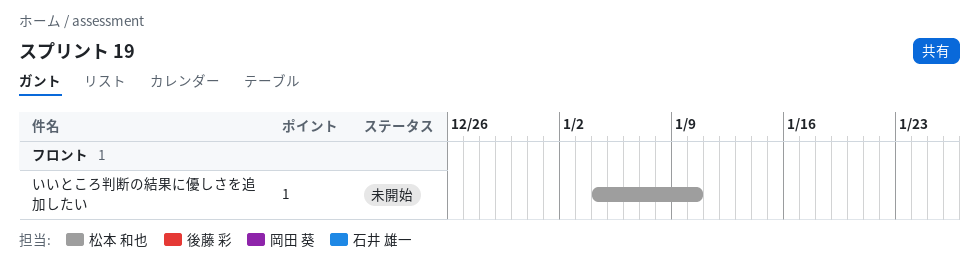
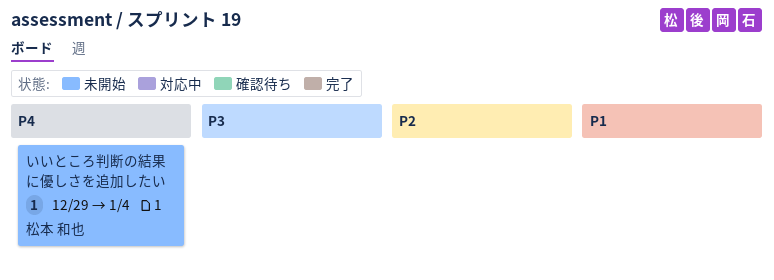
いいところ判断の結果に優しさを追加したい, start: Jan 4 -> Dec 29
いいところ判断の結果に優しさを追加したい, due: Jan 10 -> Jan 4

